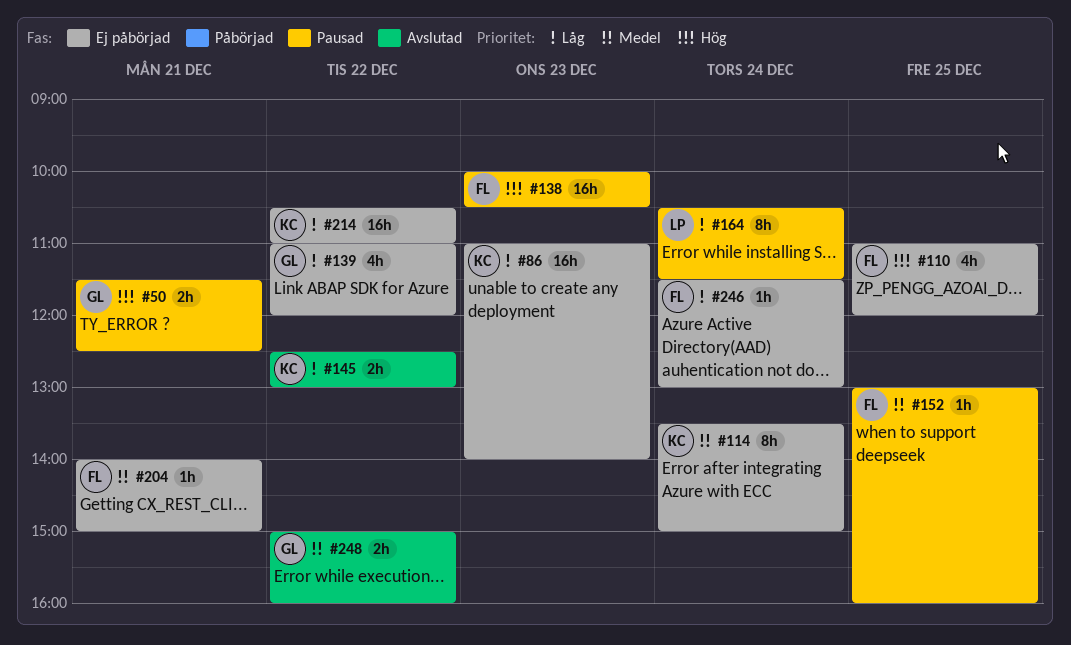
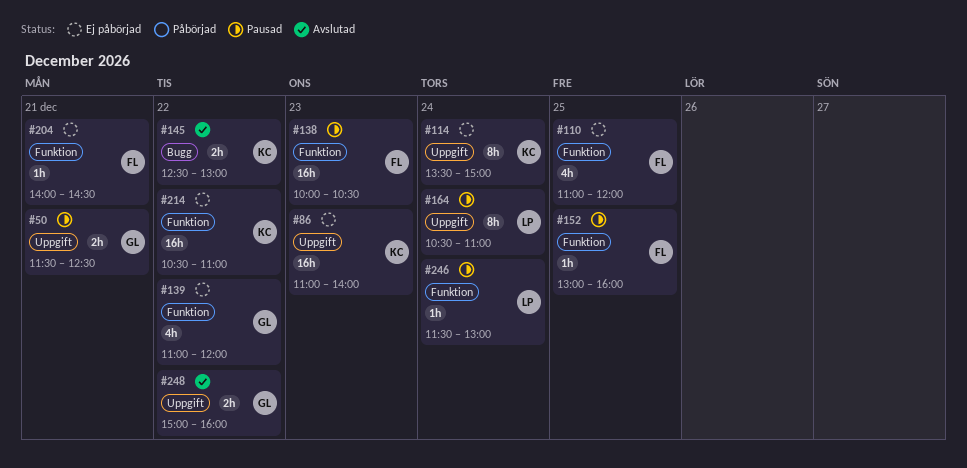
#164, ends: 11:30 -> 11:00
#204, ends: 15:00 -> 14:30
#246, status: Ej påbörjad -> Pausad
#246, owner: FL -> LP

